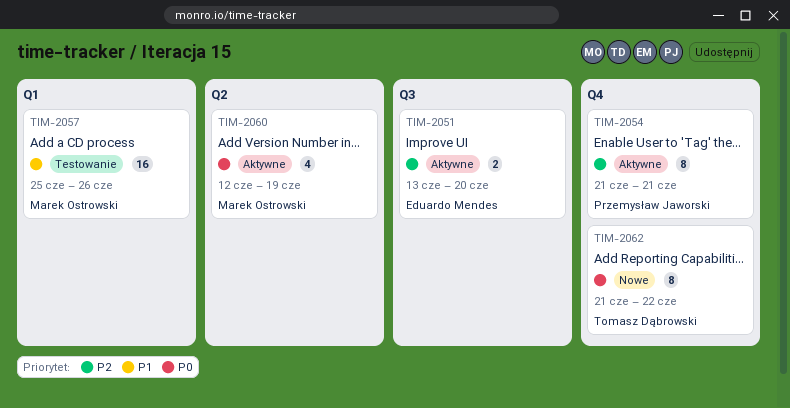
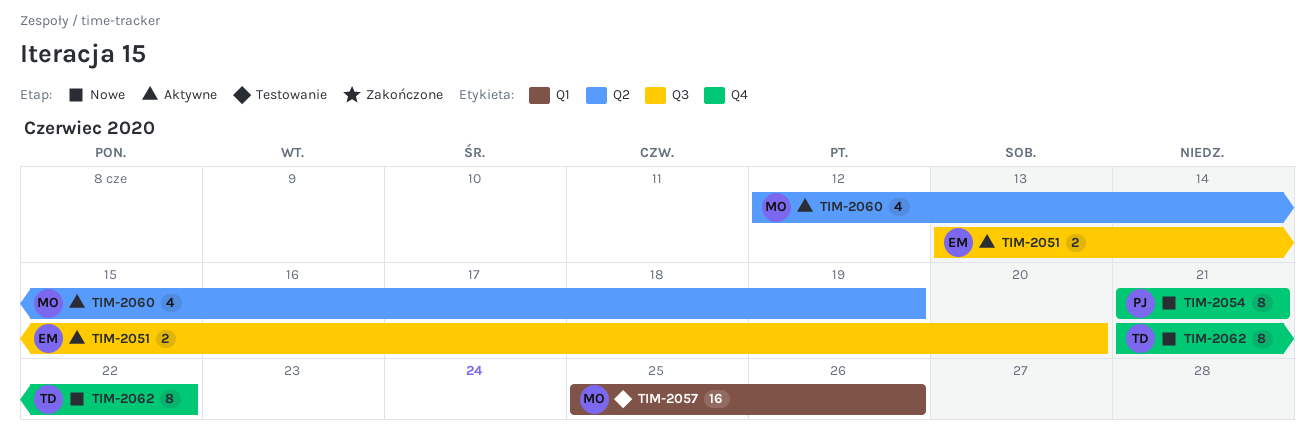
TIM-2054, status: Aktywne -> Nowe

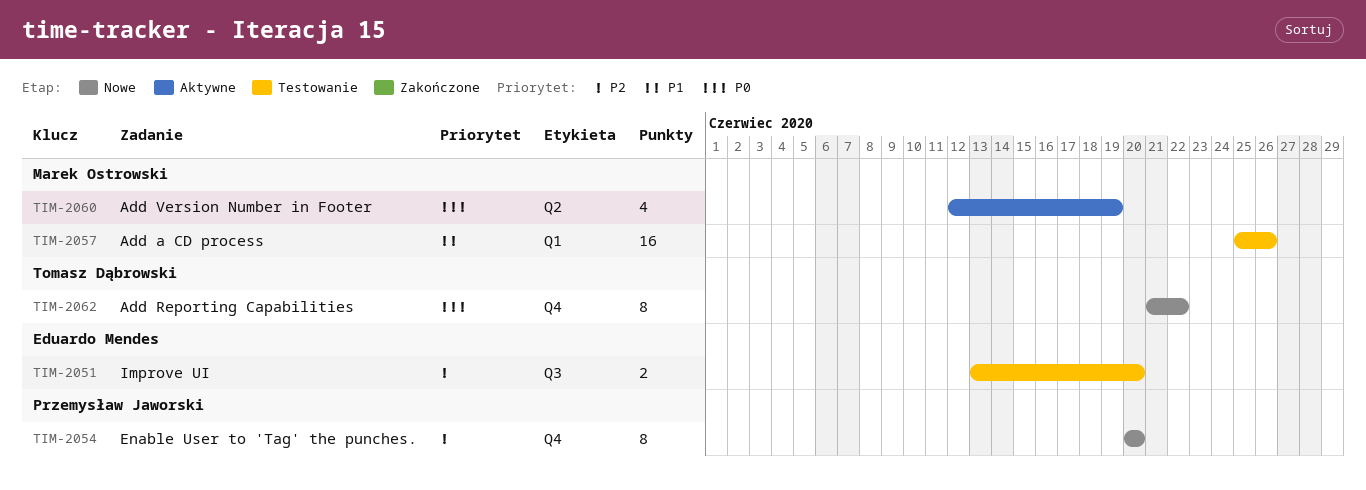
TIM-2051, status: Aktywne -> Testowanie
TIM-2054, start: Jun 21 -> Jun 20
TIM-2054, due: Jun 21 -> Jun 20

